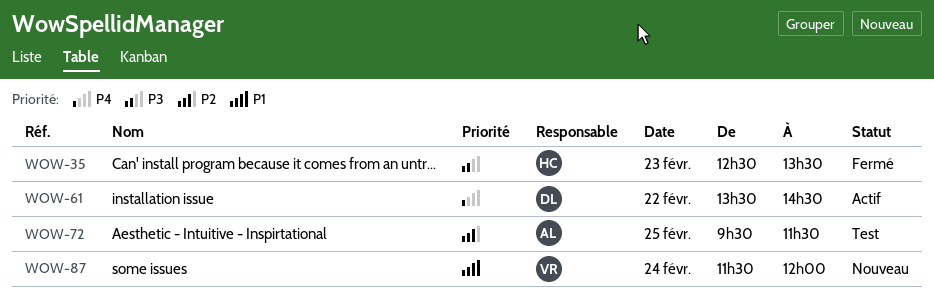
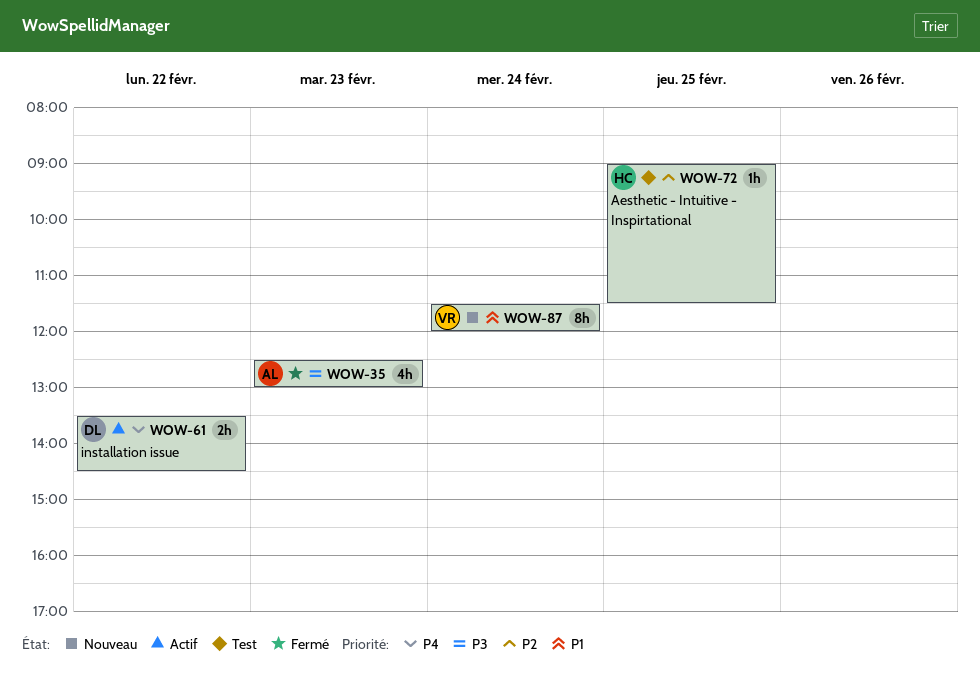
WOW-35, owner: HC -> AL
WOW-35, ends: 13:30 -> 13:00
WOW-72, owner: AL -> HC
WOW-72, begins: 09:30 -> 09:00

